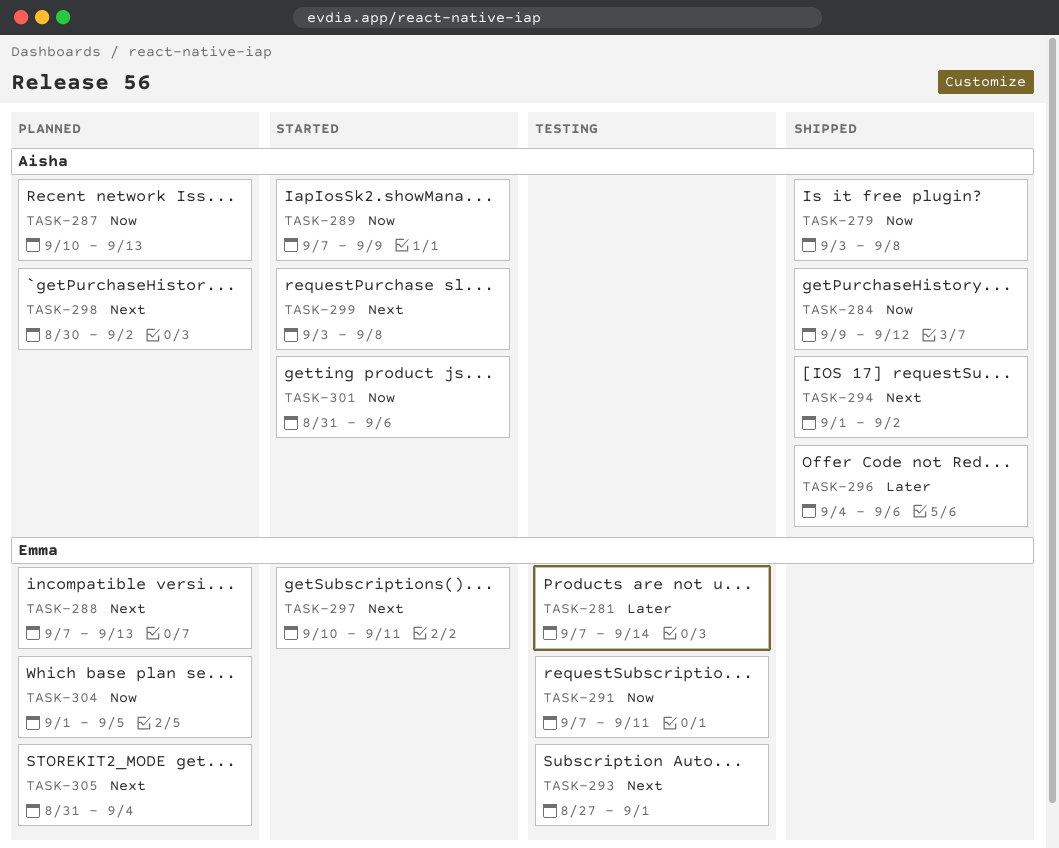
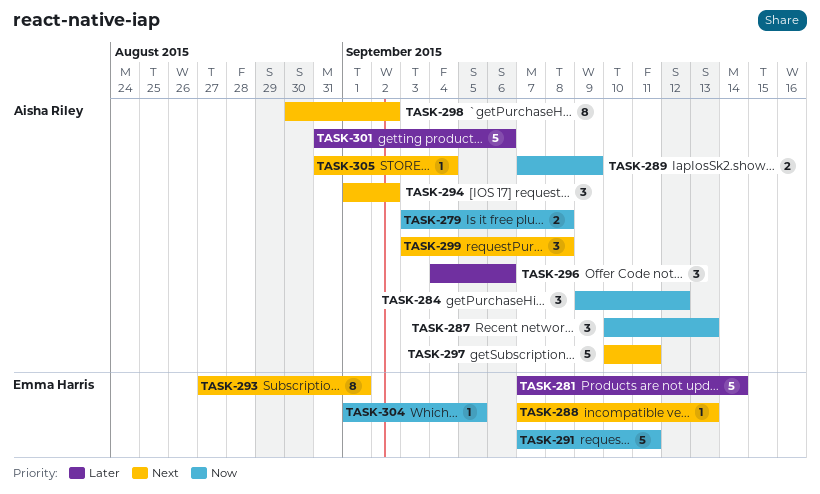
TASK-297, owner: Emma Harris -> Aisha Riley
TASK-301, priority: Now -> Later
TASK-305, owner: Emma Harris -> Aisha Riley

